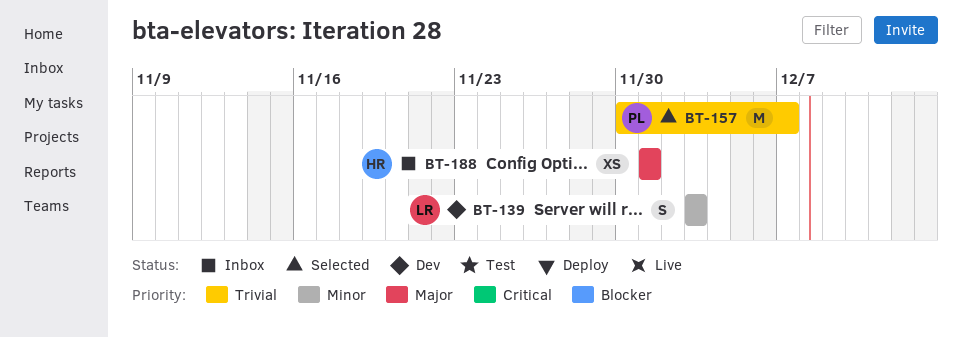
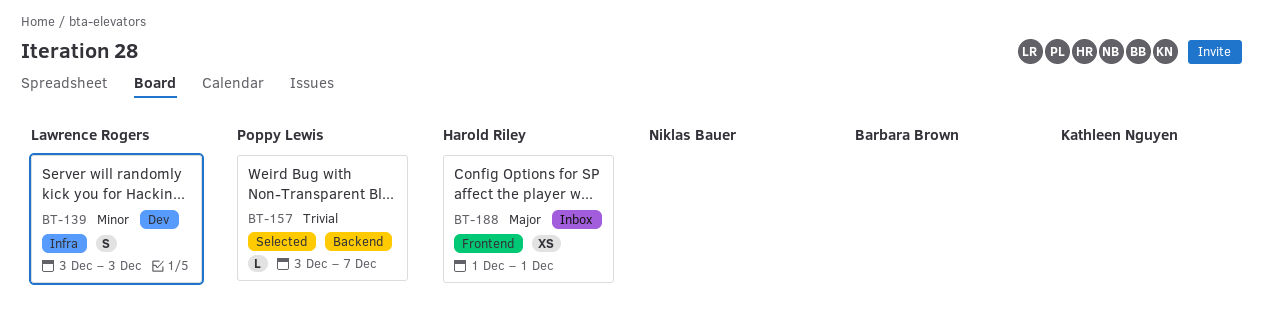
BT-157, estimate: M -> L
BT-157, start: Nov 30 -> Dec 3

